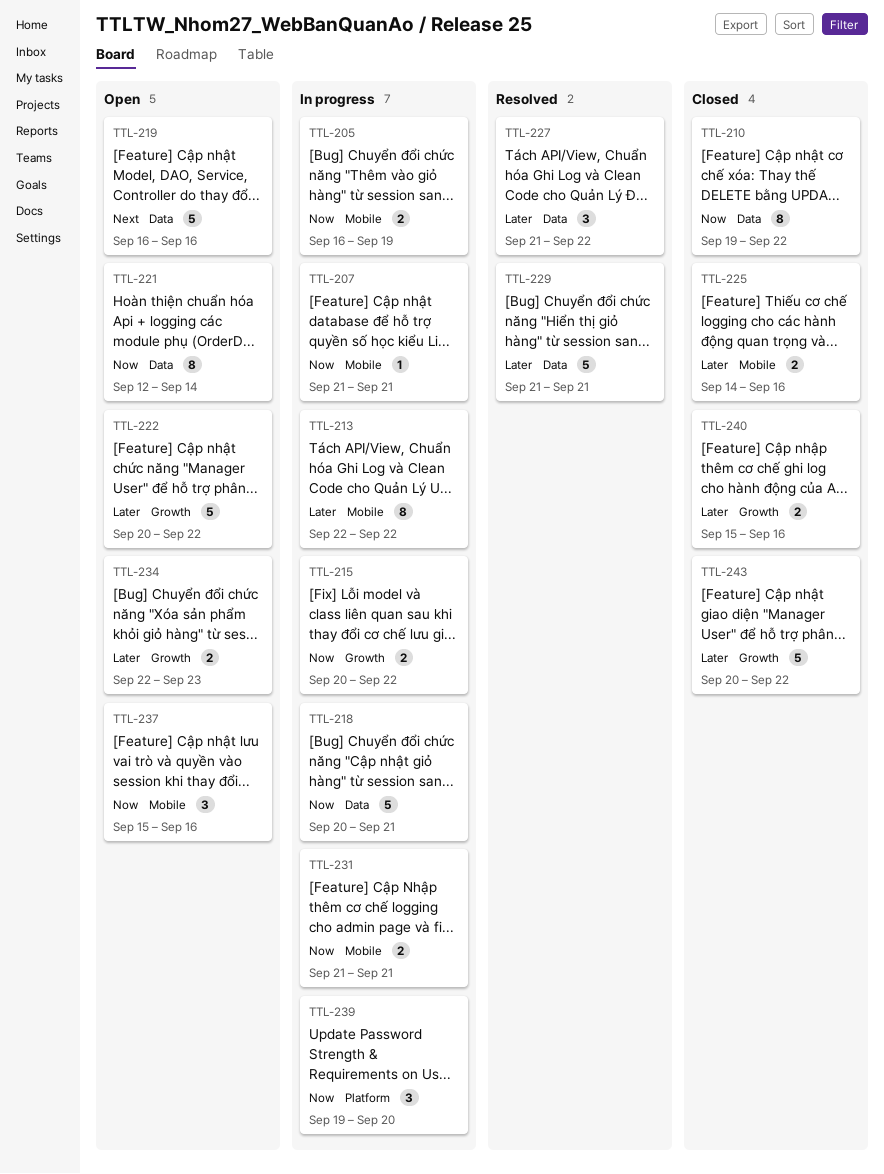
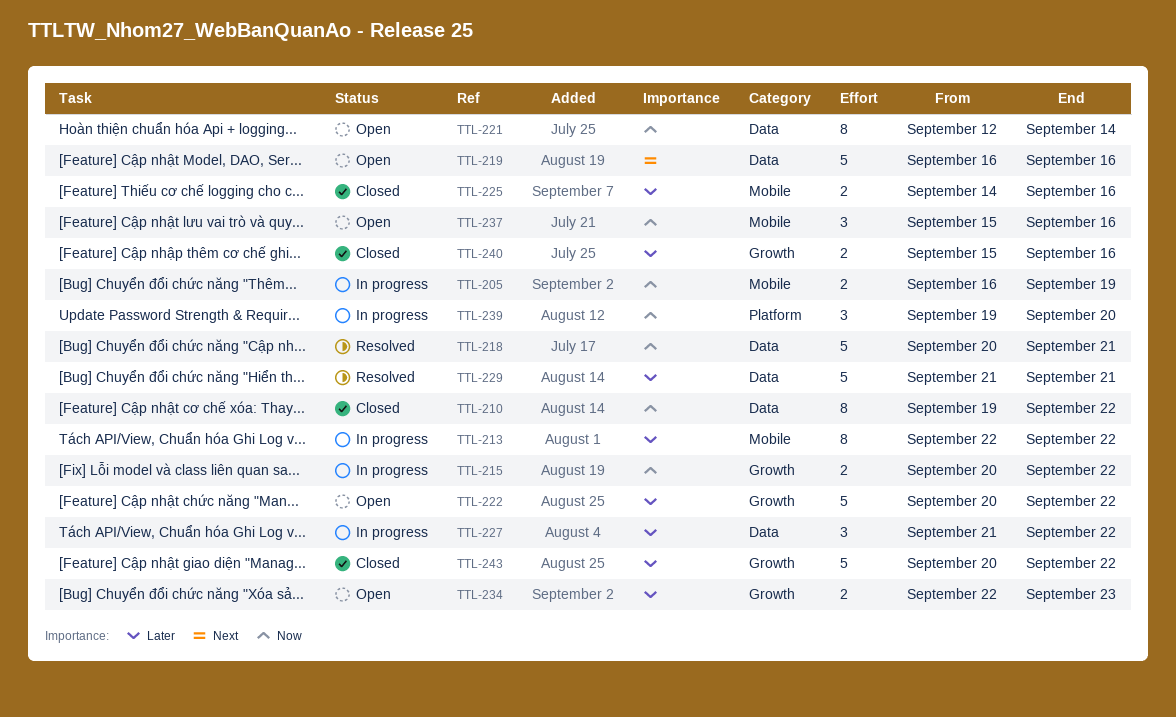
TTL-207: present -> none
TTL-218, status: In progress -> Resolved
TTL-227, status: Resolved -> In progress
TTL-231: present -> none

